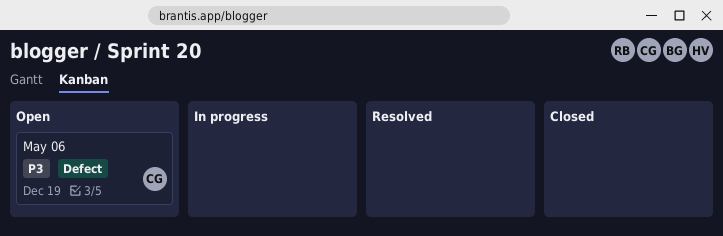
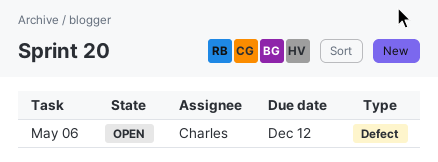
May 06, due: Dec 19 -> Dec 12

